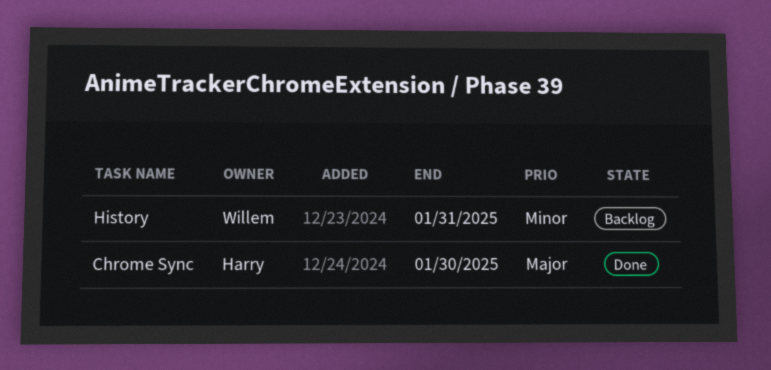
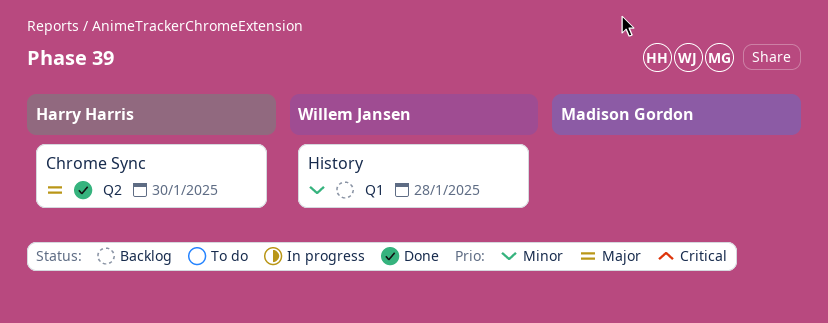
History, due: Jan 31 -> Jan 28

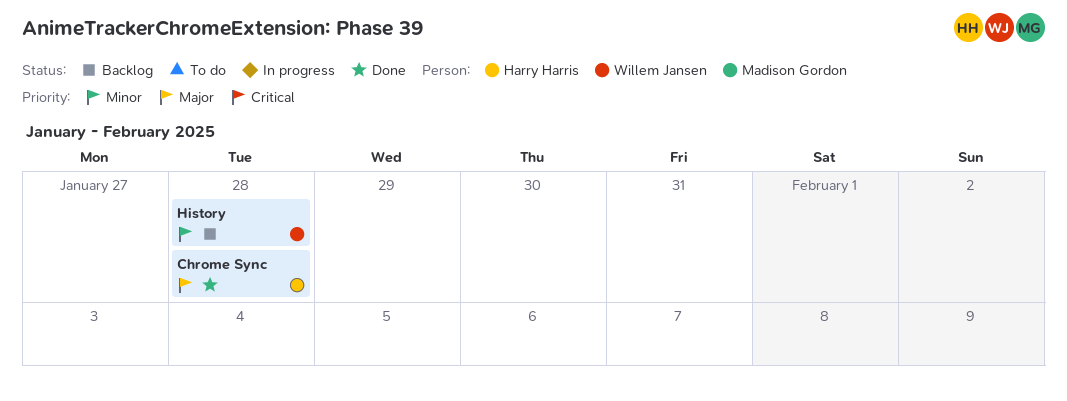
Chrome Sync, due: Jan 30 -> Jan 28

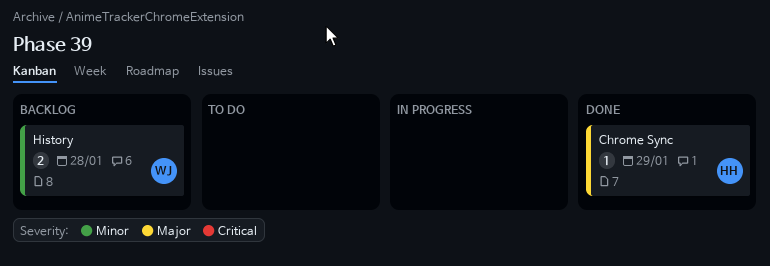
Chrome Sync, due: Jan 28 -> Jan 29

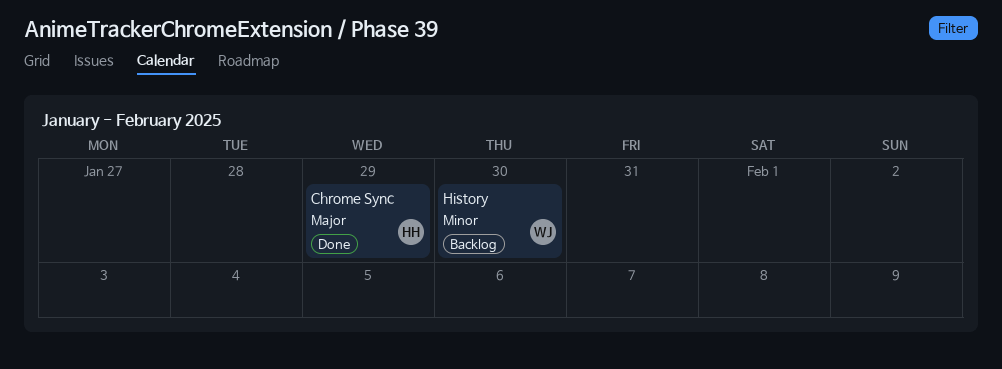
History, due: Jan 28 -> Jan 30

